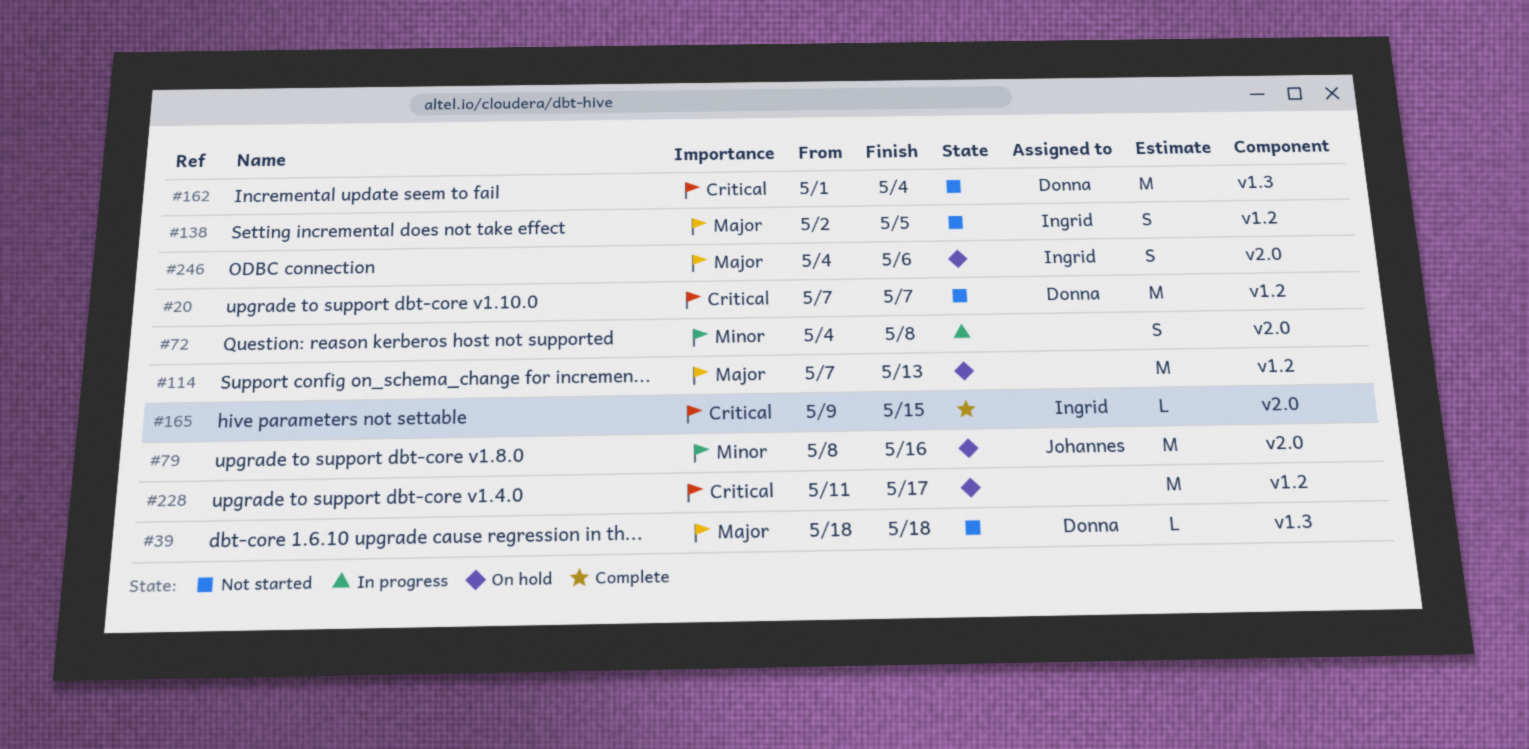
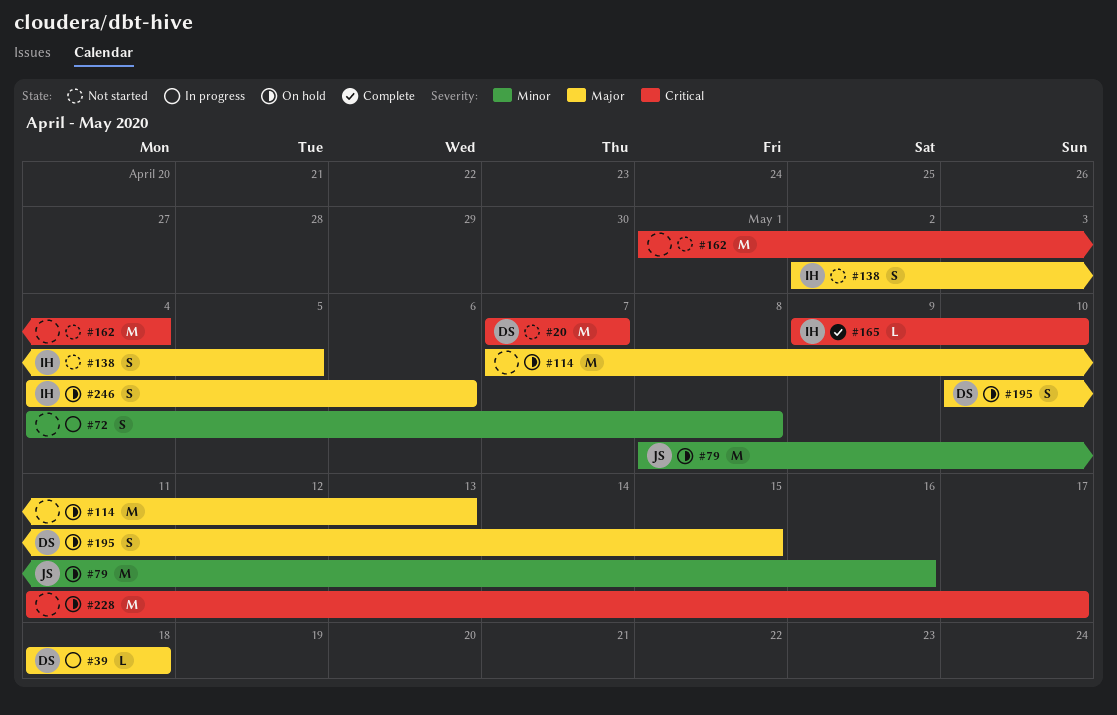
#39, status: Not started -> In progress
#162, owner: Donna -> none
#165, due: May 15 -> May 10
#195: none -> present

